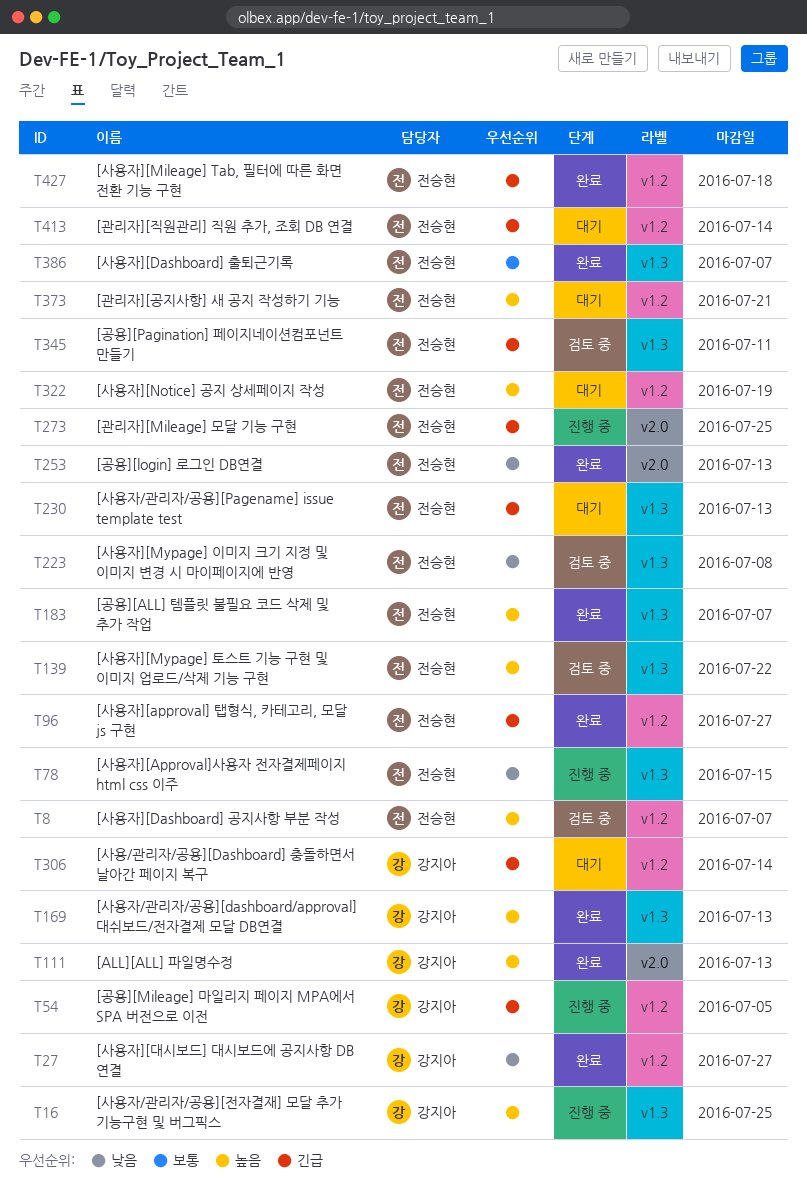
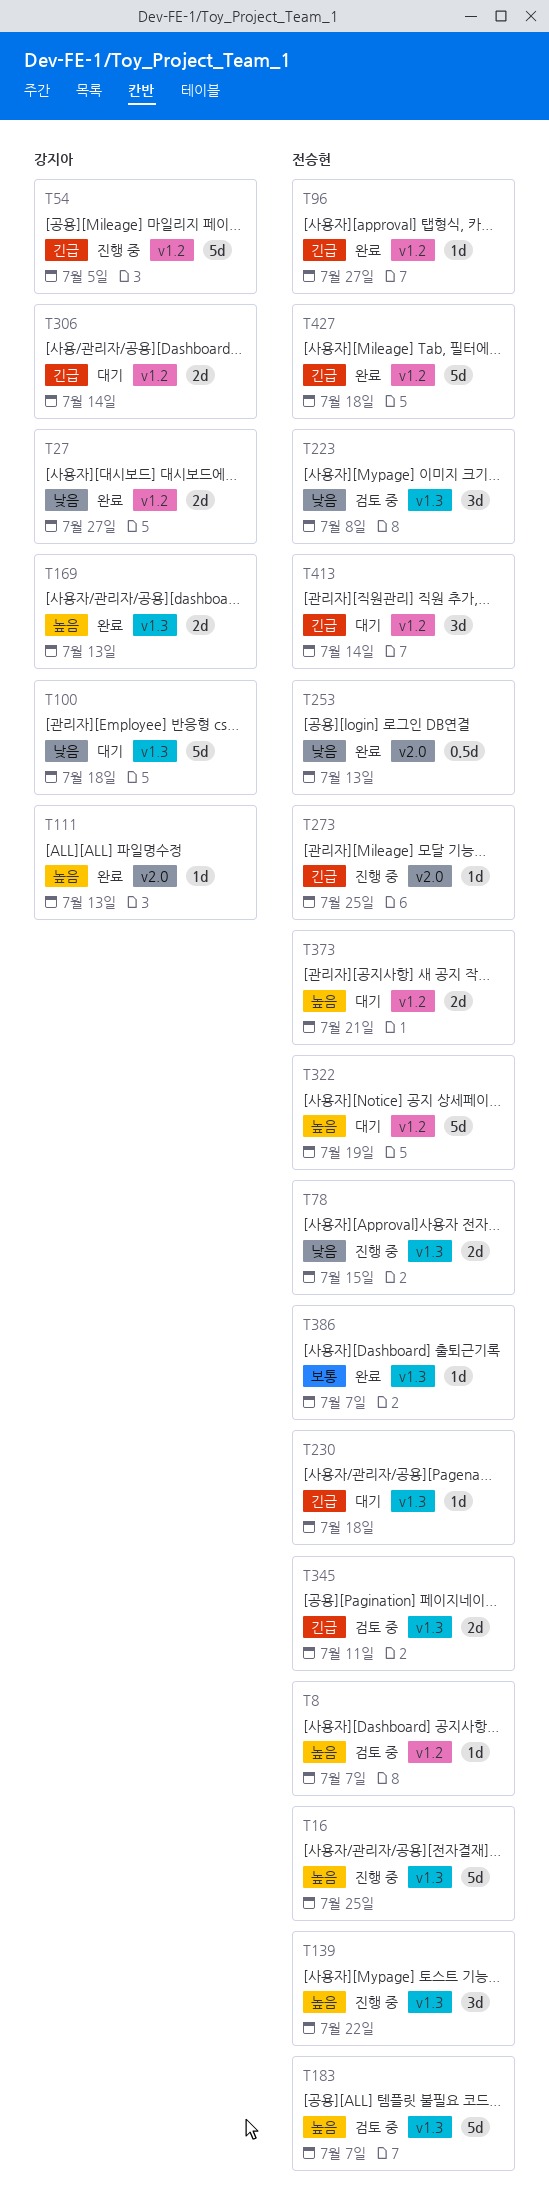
T16, owner: 강지아 -> 전승현
T100: none -> present
T139, status: 검토 중 -> 진행 중
T183, status: 완료 -> 검토 중
T230, due: Jul 13 -> Jul 18

